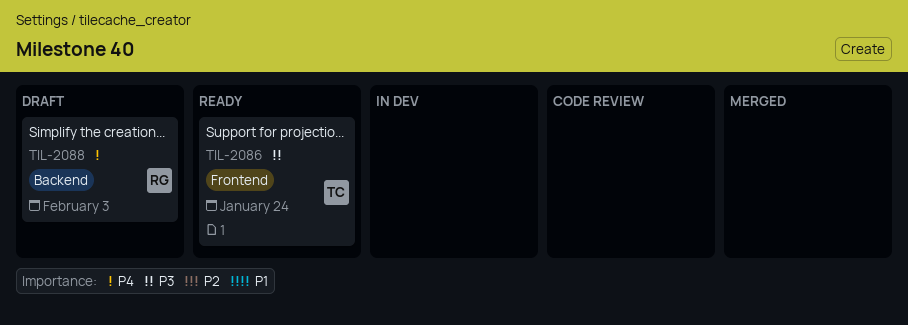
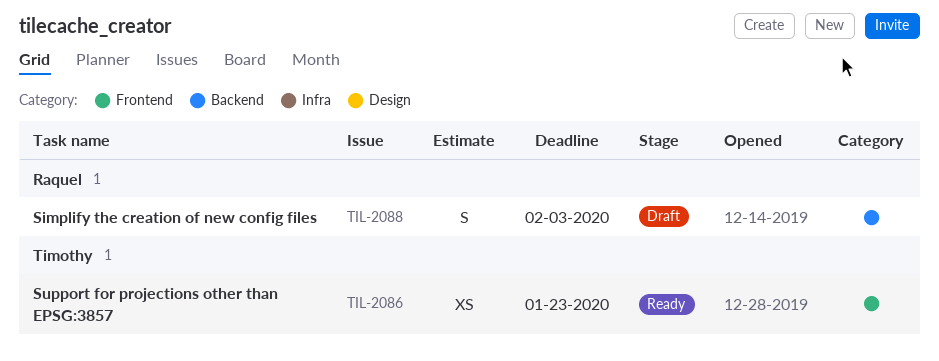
TIL-2086, due: Jan 24 -> Jan 23

